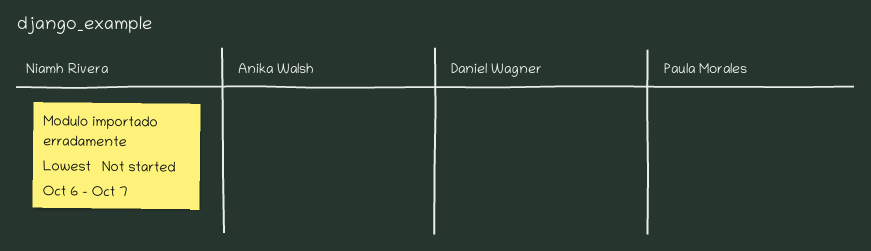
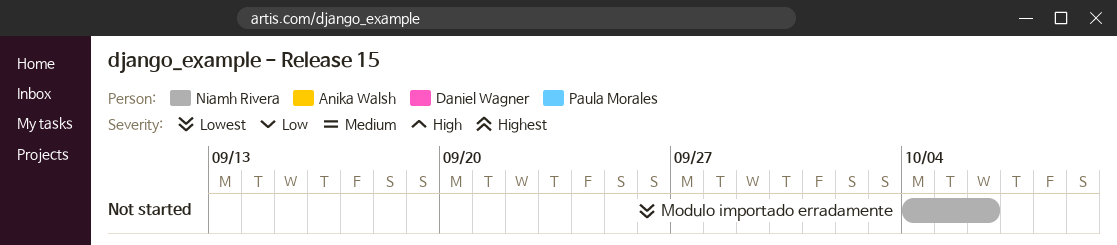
Modulo importado erradamente, start: Oct 6 -> Oct 4
Modulo importado erradamente, due: Oct 7 -> Oct 6

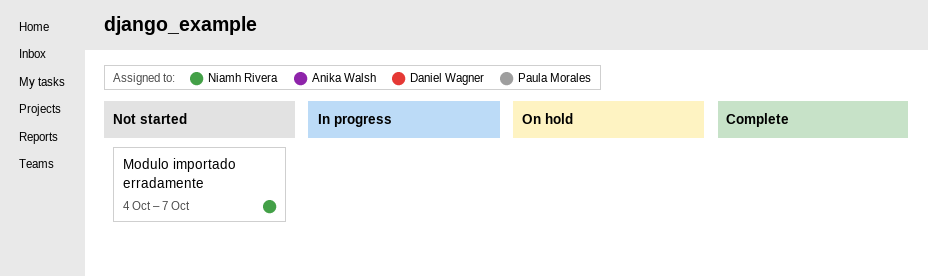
Modulo importado erradamente, due: Oct 6 -> Oct 7

